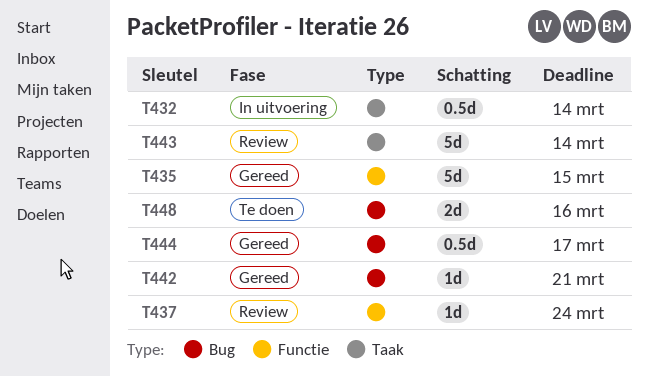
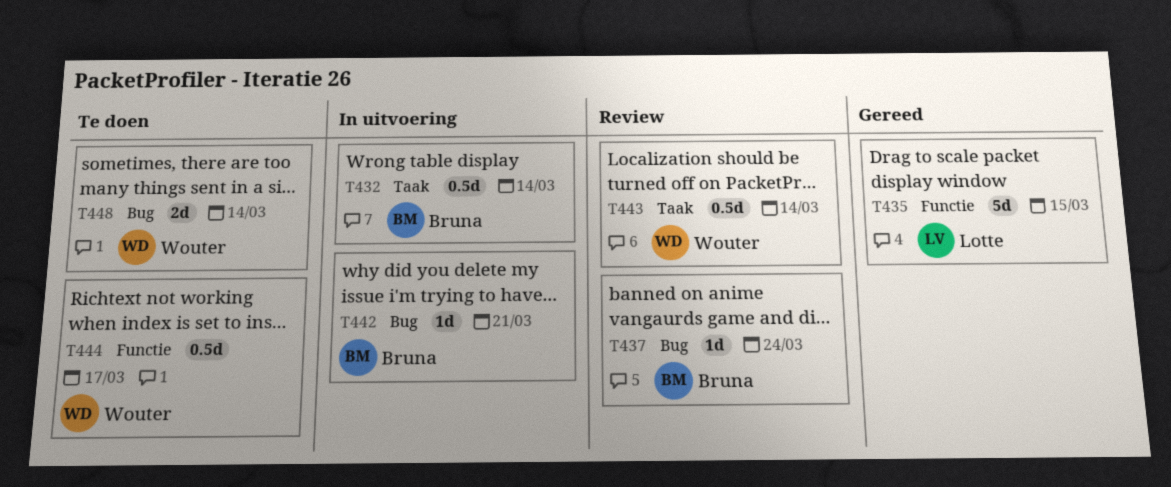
T437, label: Functie -> Bug
T442, status: Gereed -> In uitvoering
T443, estimate: 5d -> 0.5d
T444, status: Gereed -> Te doen
T444, label: Bug -> Functie
T448, due: Mar 16 -> Mar 14

